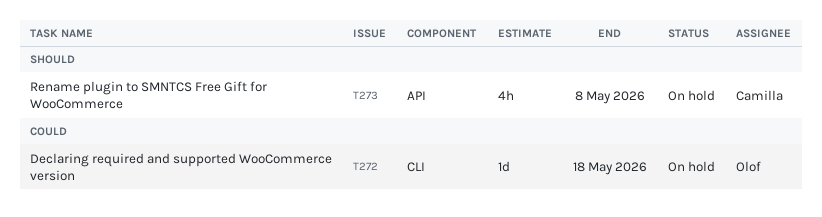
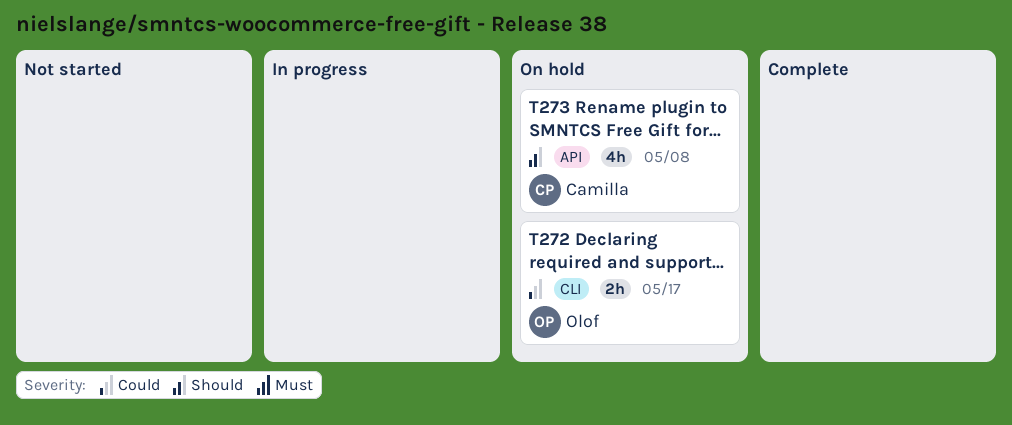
T272, estimate: 1d -> 2h
T272, due: May 18 -> May 17

